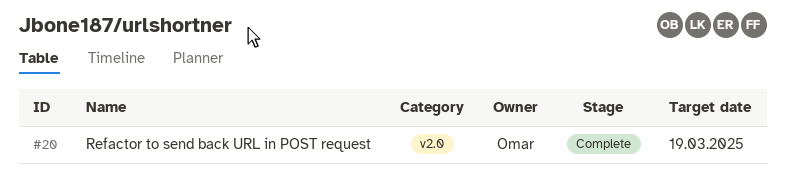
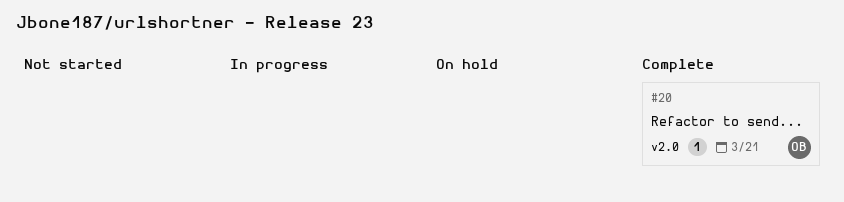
#20, due: Mar 19 -> Mar 21

